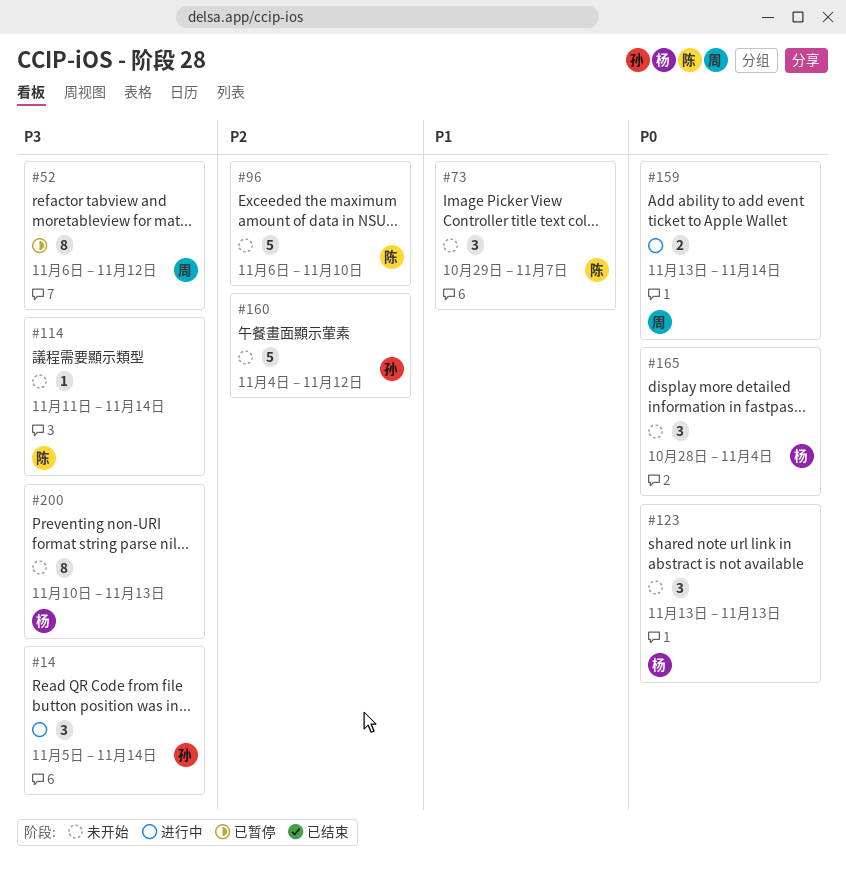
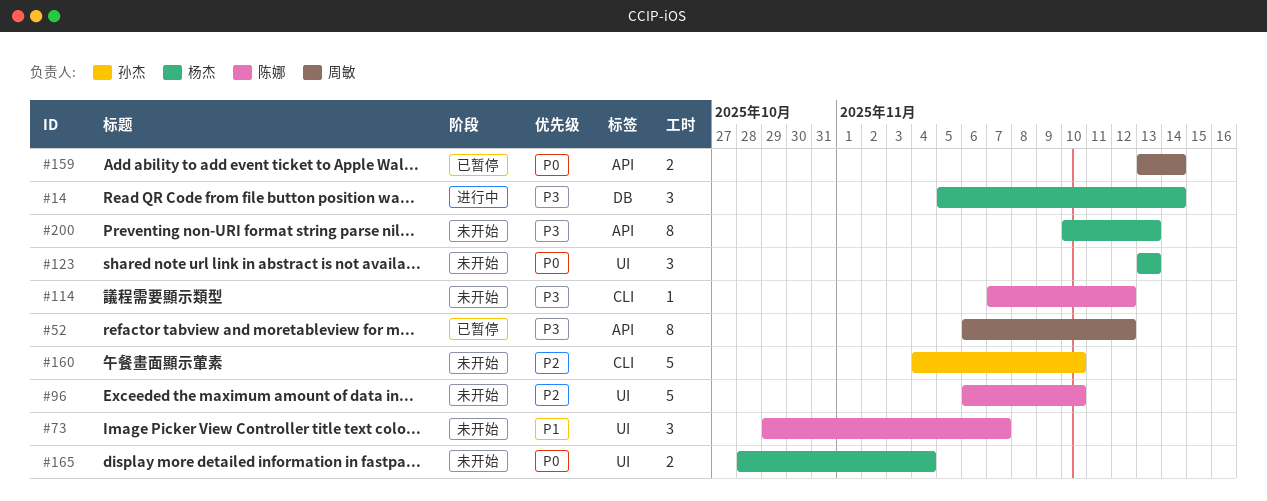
#14, owner: 孙杰 -> 杨杰
#114, start: Nov 11 -> Nov 7
#114, due: Nov 14 -> Nov 12
#159, status: 进行中 -> 已暂停
#160, due: Nov 12 -> Nov 10
#165, estimate: 3 -> 2

